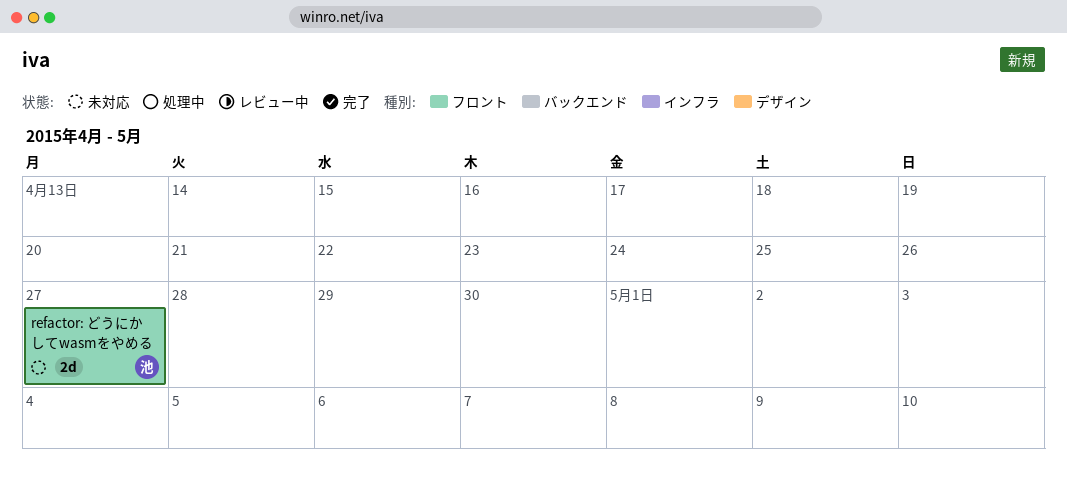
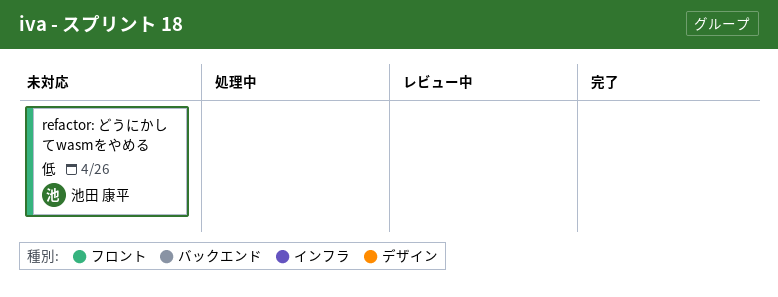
refactor: どうにかしてwasmをやめる, due: Apr 27 -> Apr 26

